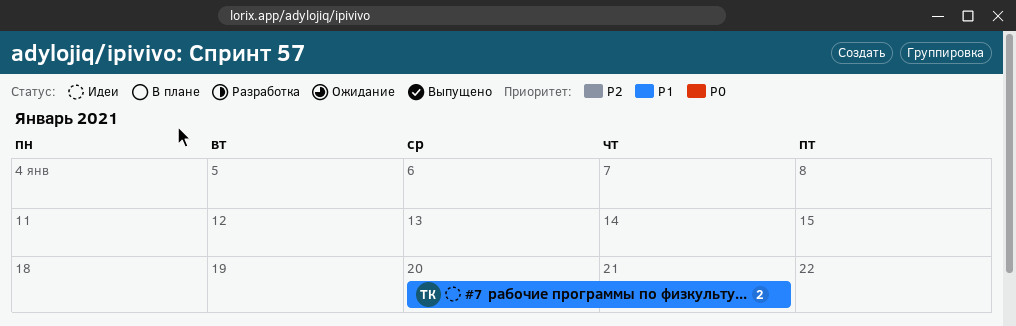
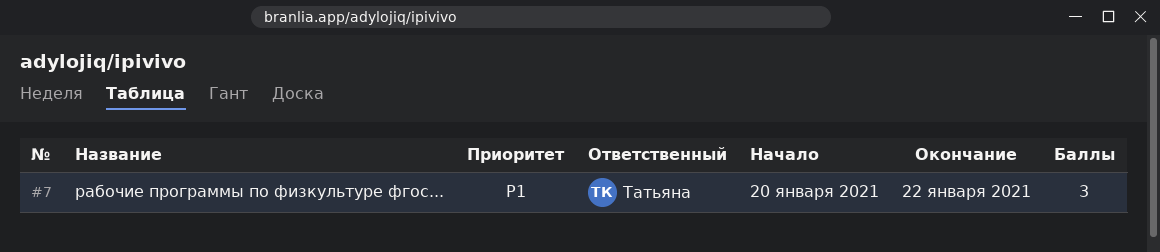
#7, estimate: 2 -> 3
#7, due: Jan 21 -> Jan 22

